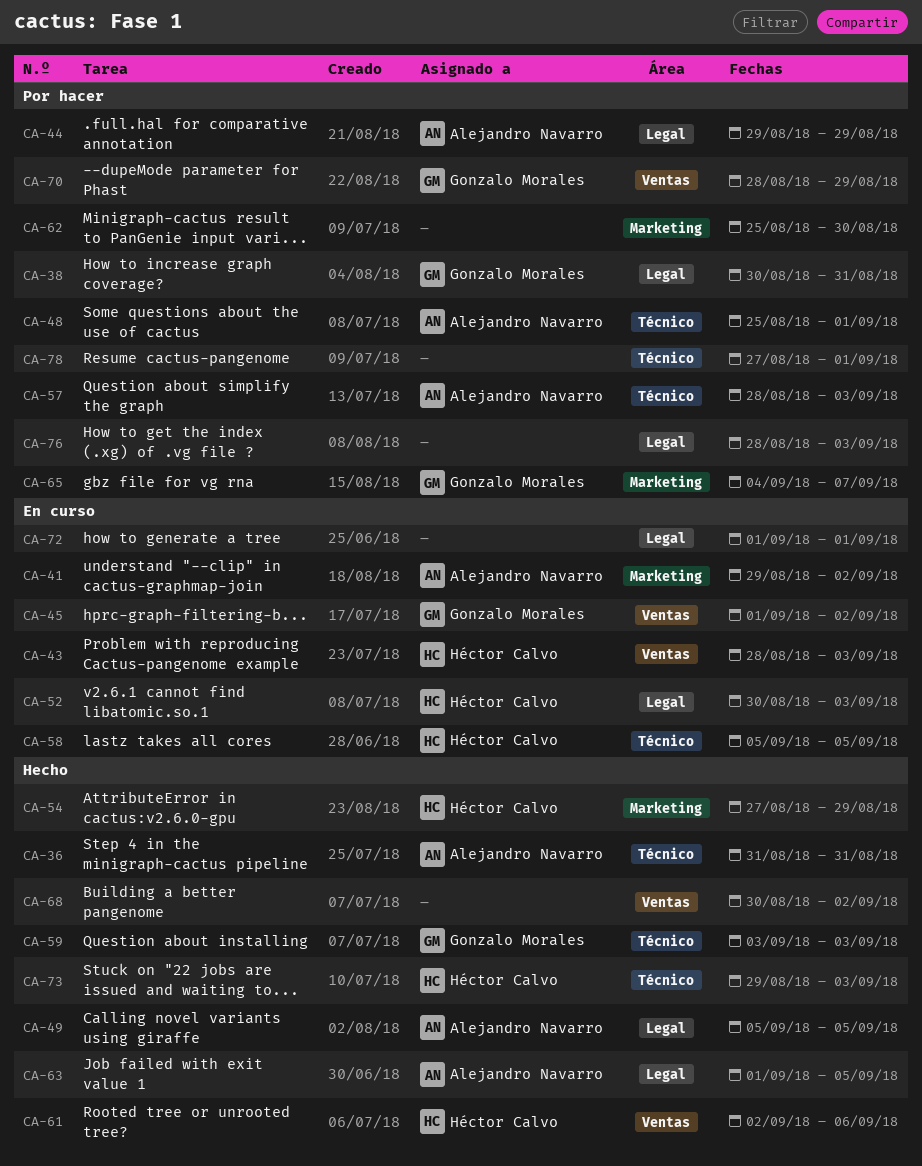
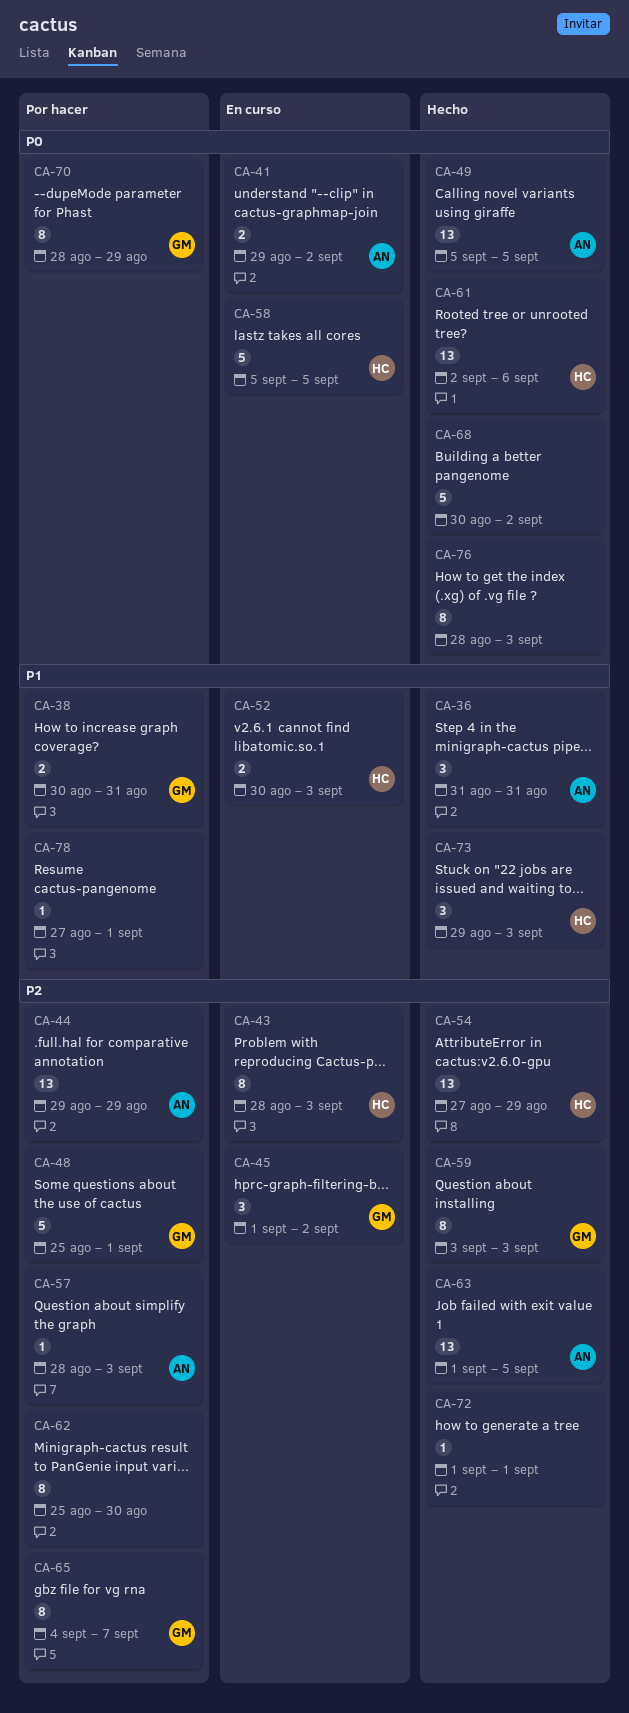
CA-48, owner: Alejandro Navarro -> Gonzalo Morales
CA-72, status: En curso -> Hecho
CA-76, status: Por hacer -> Hecho

